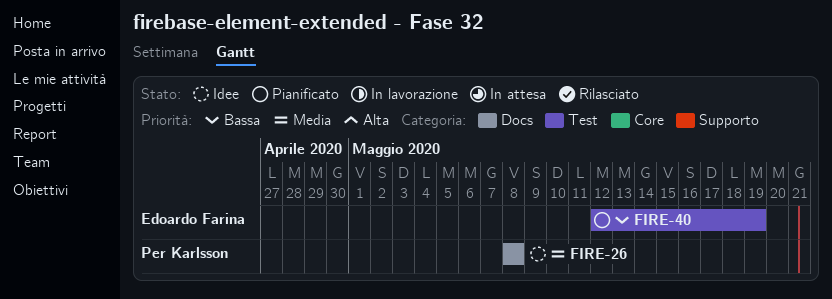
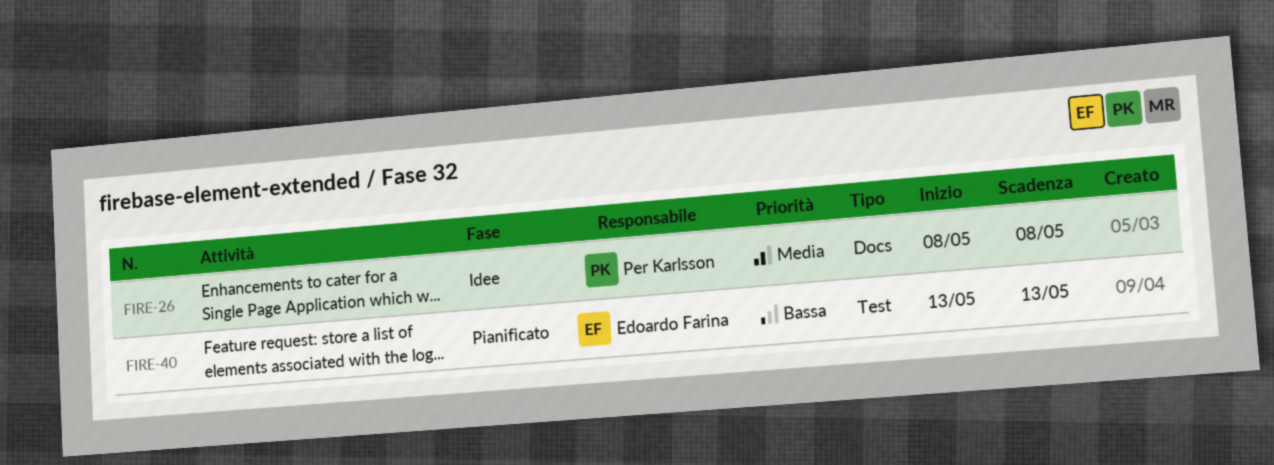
FIRE-40, start: May 12 -> May 13
FIRE-40, due: May 19 -> May 13

